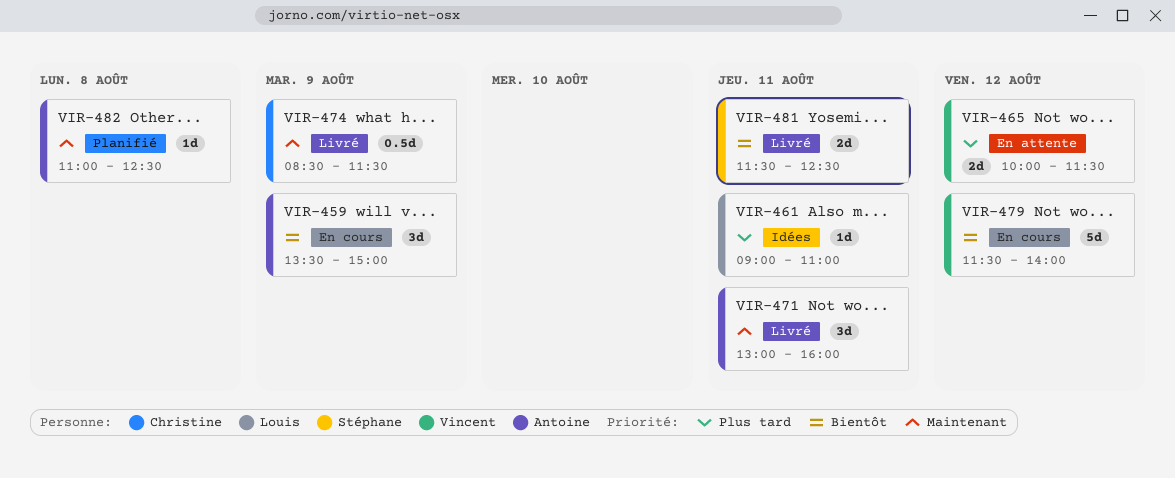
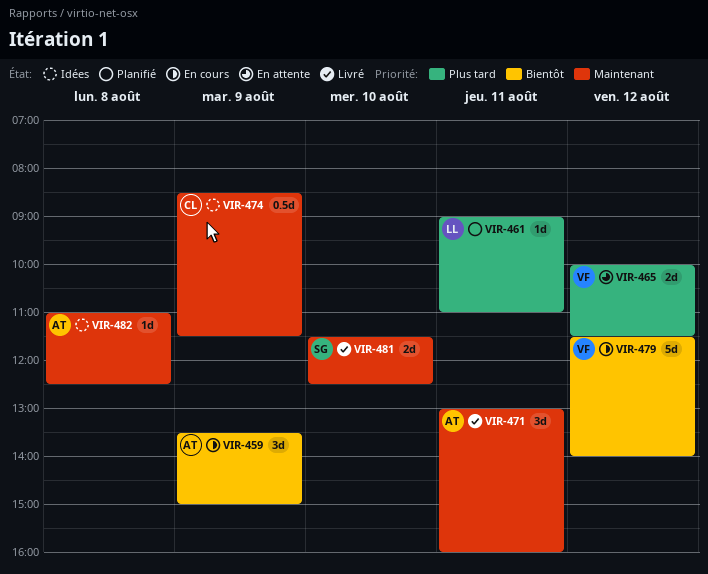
VIR-461, status: Idées -> Planifié
VIR-474, status: Livré -> Idées
VIR-481, priority: Bientôt -> Maintenant
VIR-481, day: Aug 11 -> Aug 10
VIR-482, status: Planifié -> Idées

